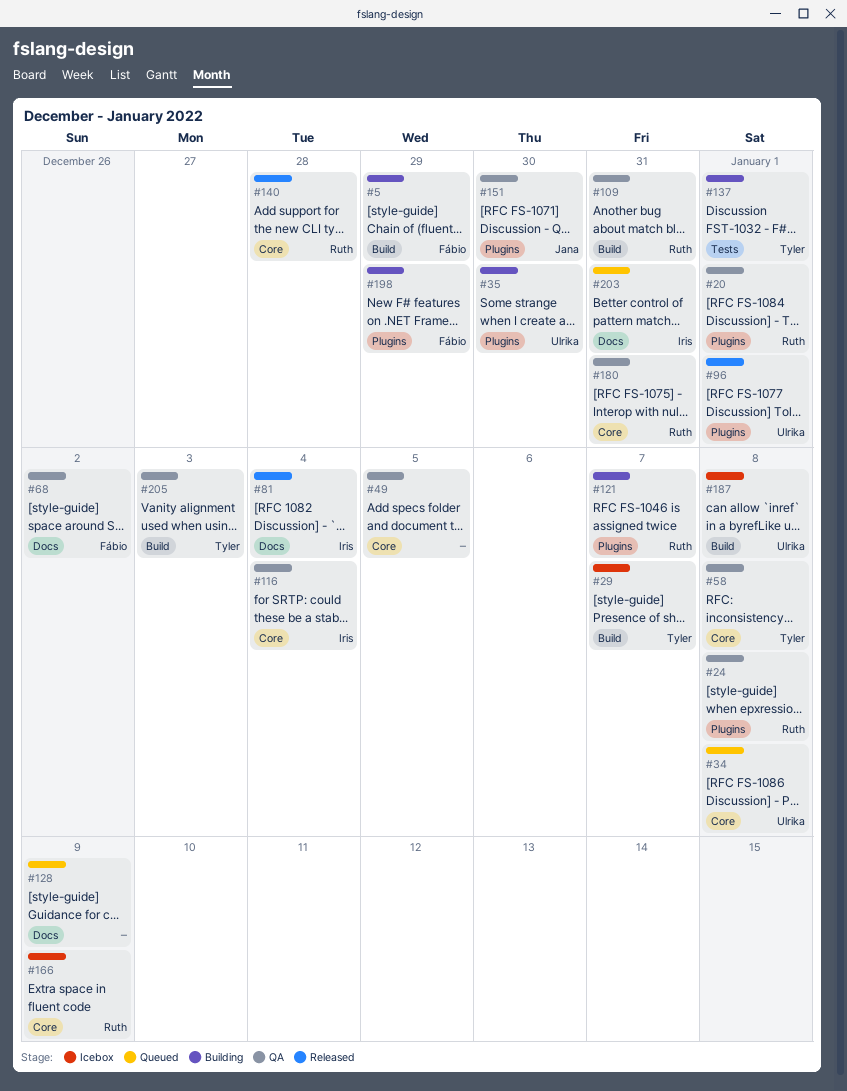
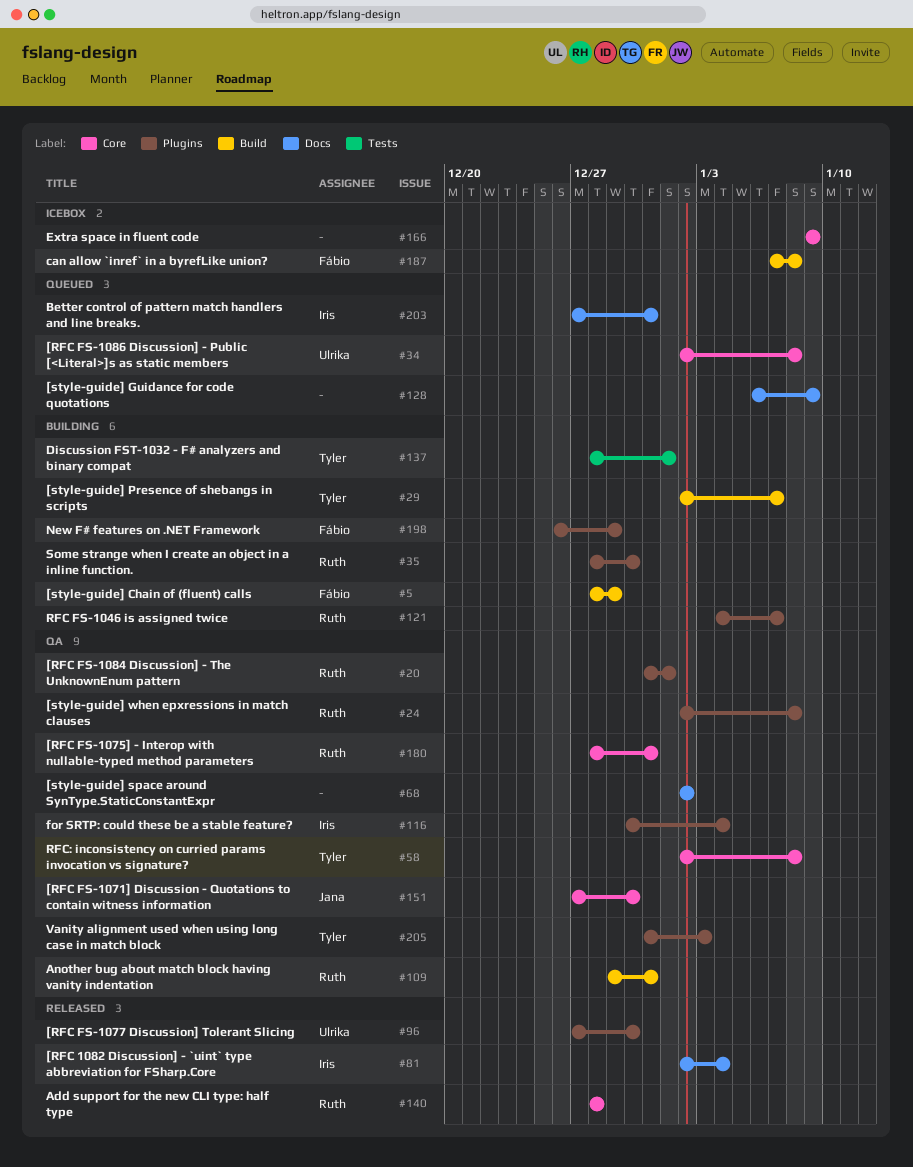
#29, status: Icebox -> Building
#35, owner: Ulrika -> Ruth
#49: present -> none
#68, owner: Fábio -> none
#96, due: Jan 1 -> Dec 30
#116, label: Core -> Plugins
#151, label: Plugins -> Core
#166, owner: Ruth -> none
#187, owner: Ulrika -> Fábio
#205, label: Build -> Plugins

